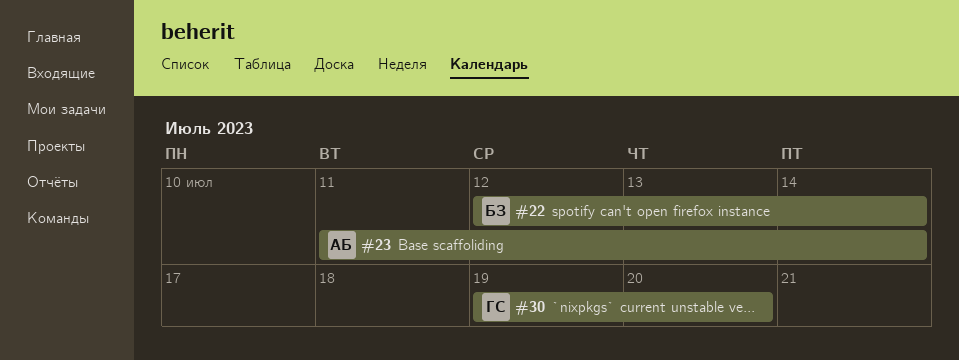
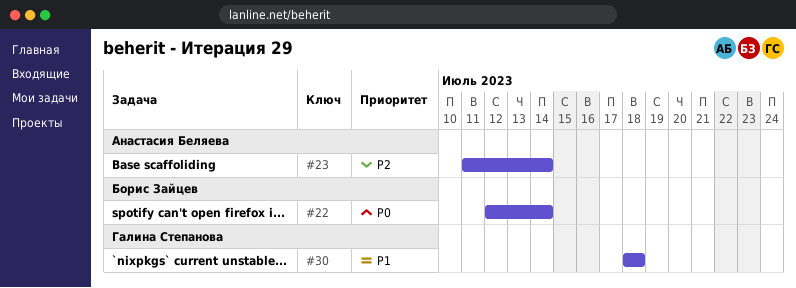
#30, start: Jul 19 -> Jul 18
#30, due: Jul 20 -> Jul 18

